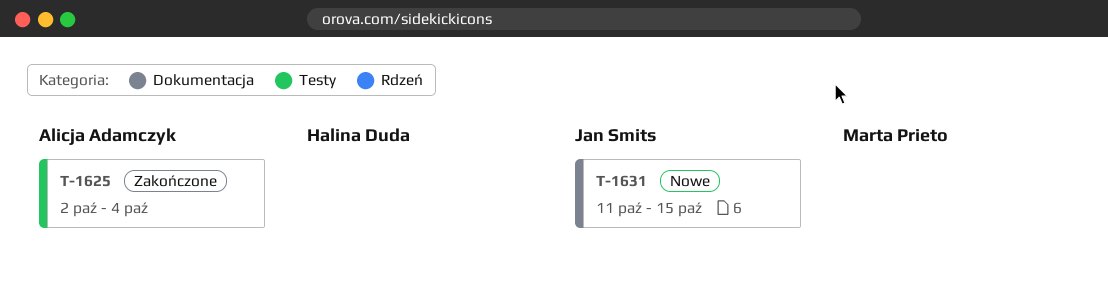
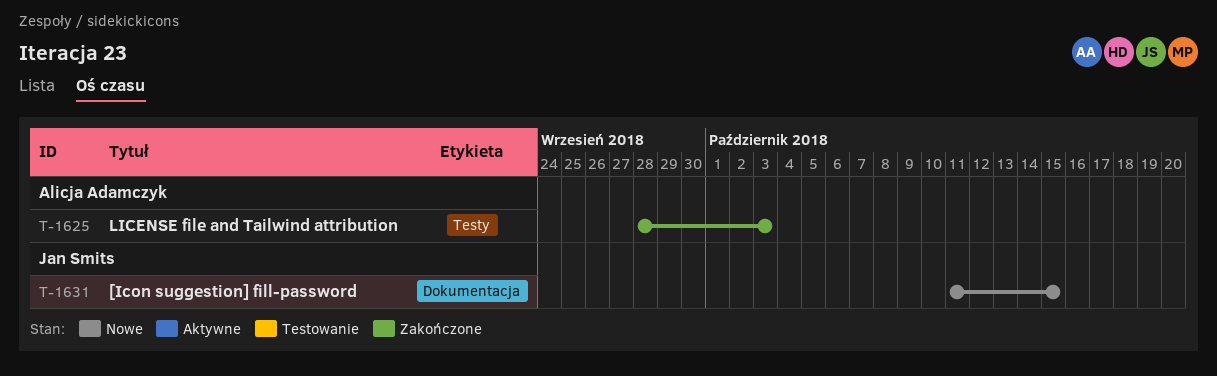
T-1625, start: Oct 2 -> Sep 28
T-1625, due: Oct 4 -> Oct 3

